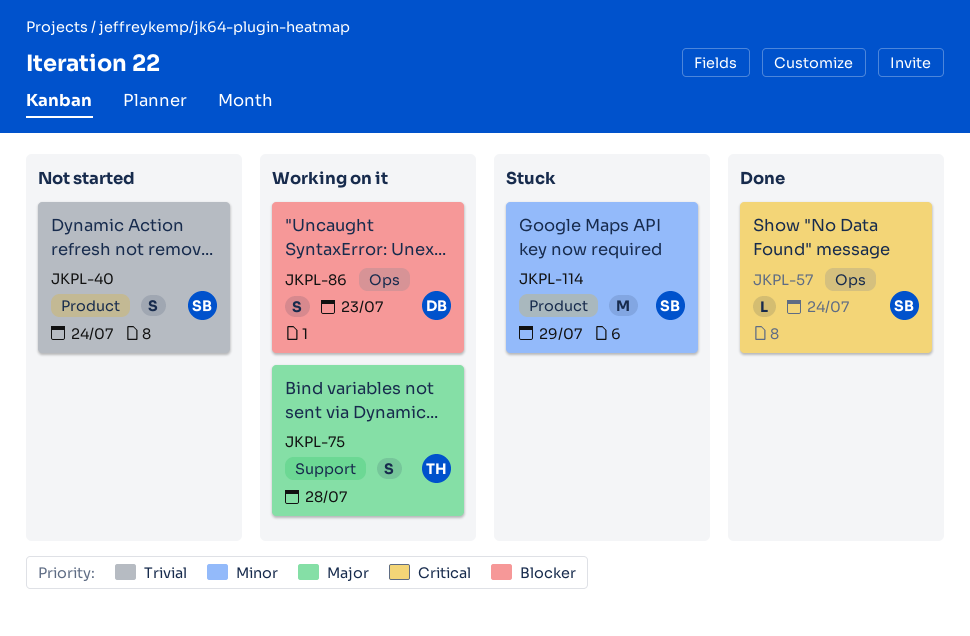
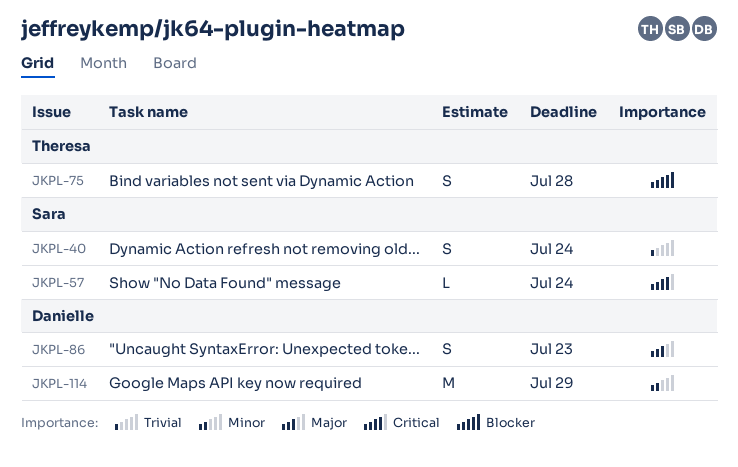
JKPL-75, priority: Major -> Blocker
JKPL-86, priority: Blocker -> Major
JKPL-114, owner: Sara -> Danielle

